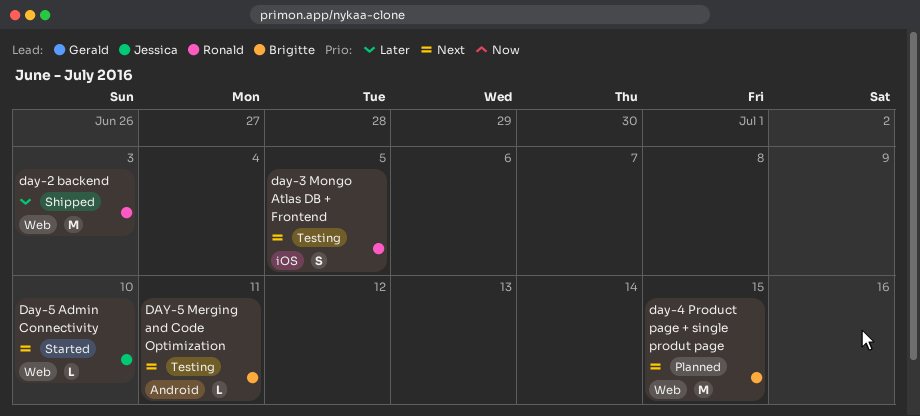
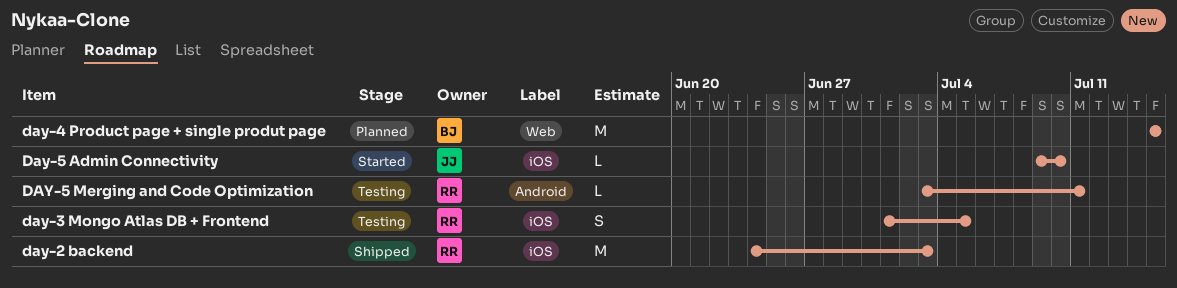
day-2 backend, label: Web -> iOS
Day-5 Admin Connectivity, label: Web -> iOS
DAY-5 Merging and Code Optimization, owner: Brigitte -> Ronald

